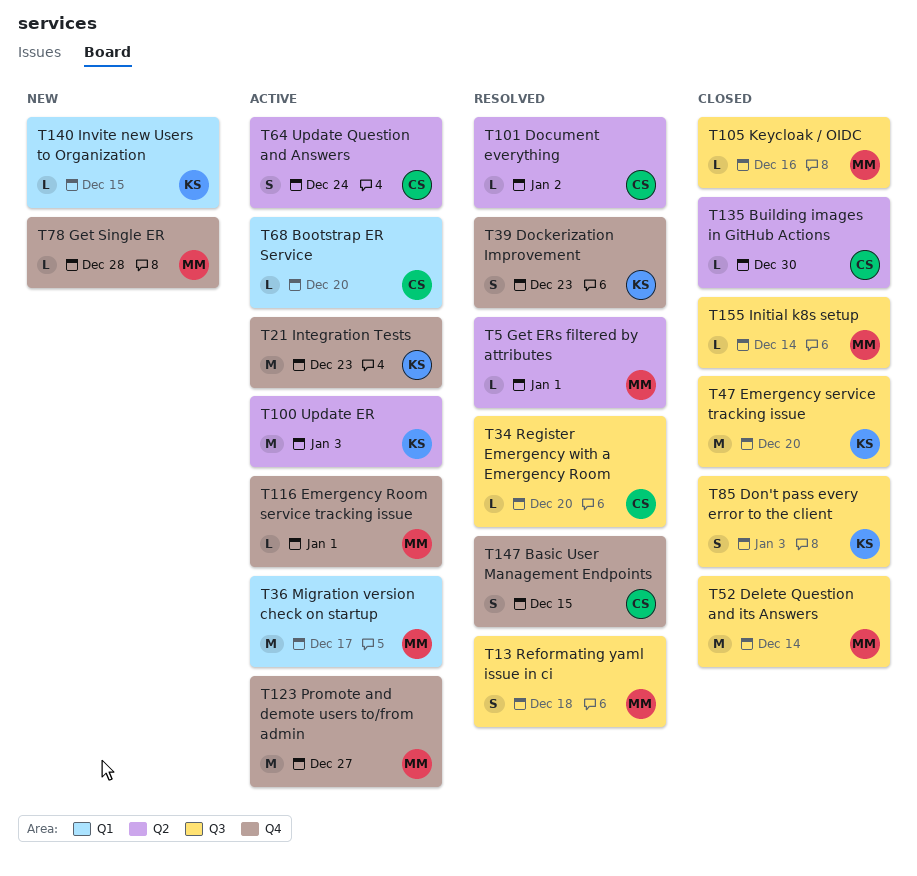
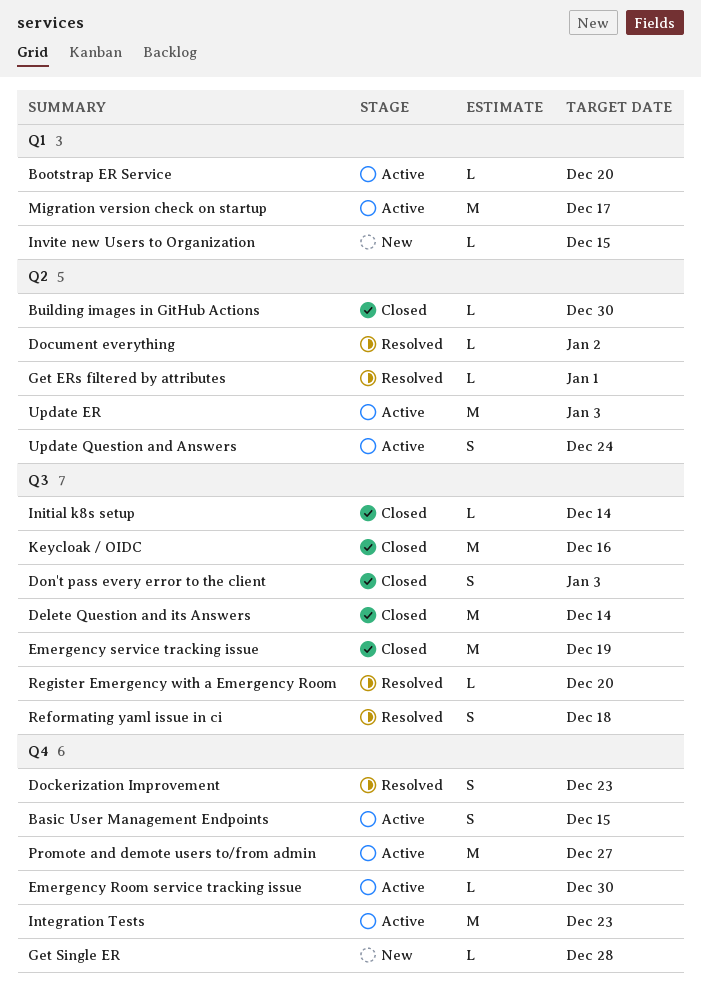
Basic User Management Endpoints, status: Resolved -> Active
Emergency Room service tracking issue, due: Jan 1 -> Dec 30
Emergency service tracking issue, due: Dec 20 -> Dec 19
Keycloak / OIDC, estimate: L -> M

